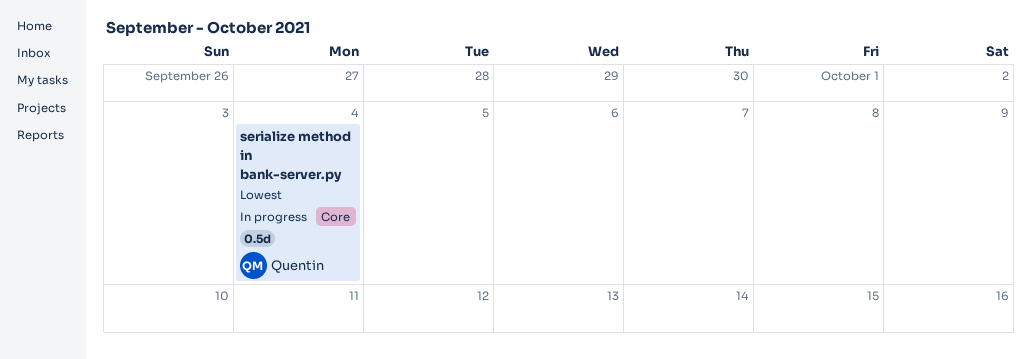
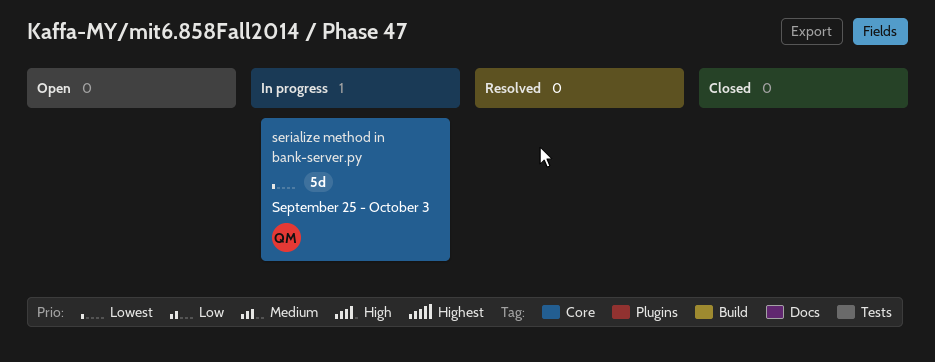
serialize method in bank-server.py, estimate: 0.5d -> 5d
serialize method in bank-server.py, due: Oct 4 -> Oct 3

